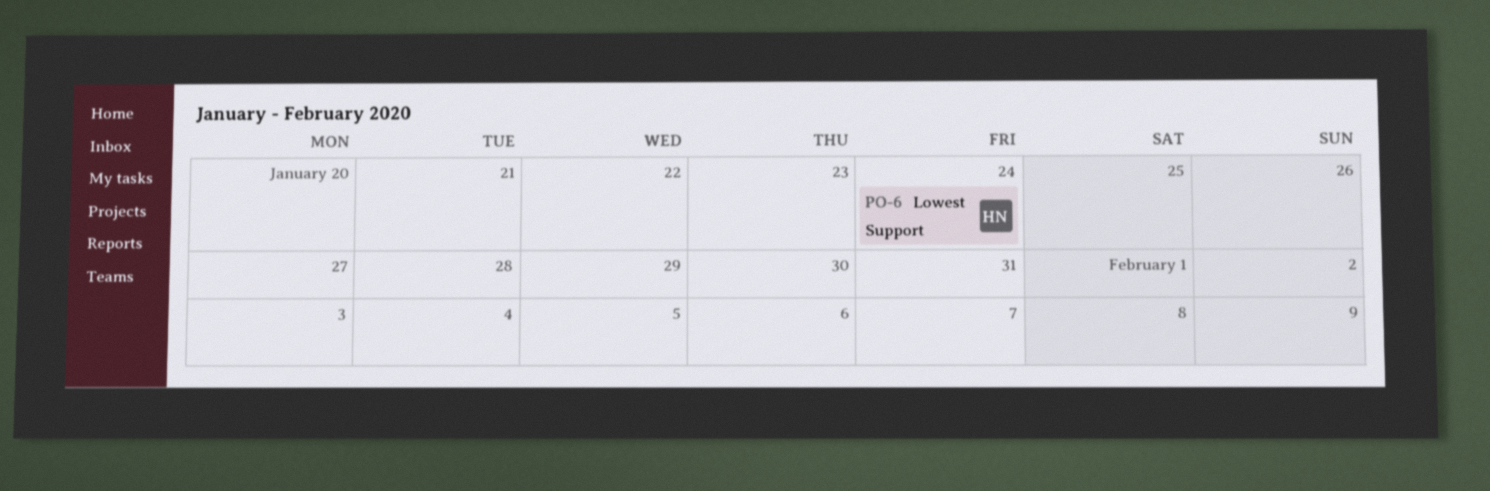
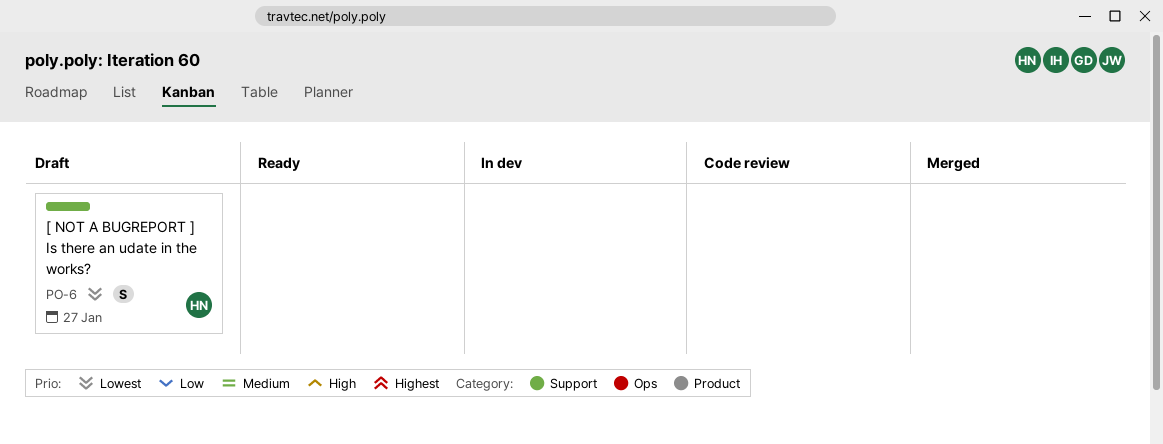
PO-6, due: Jan 24 -> Jan 27

